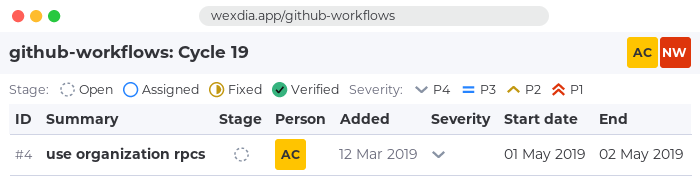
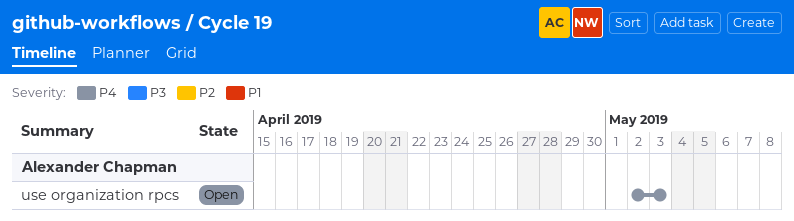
use organization rpcs, start: May 1 -> May 2
use organization rpcs, due: May 2 -> May 3

